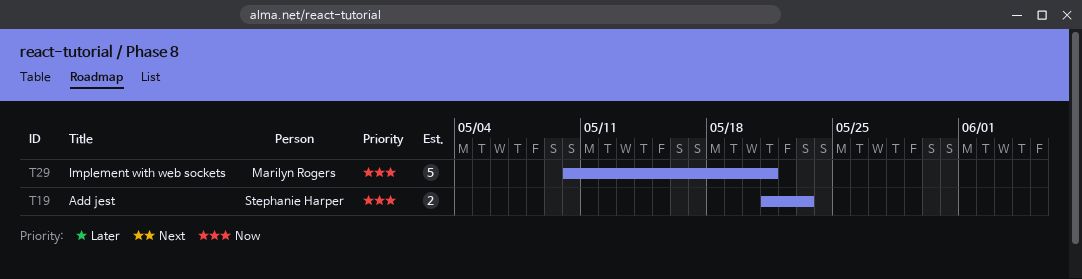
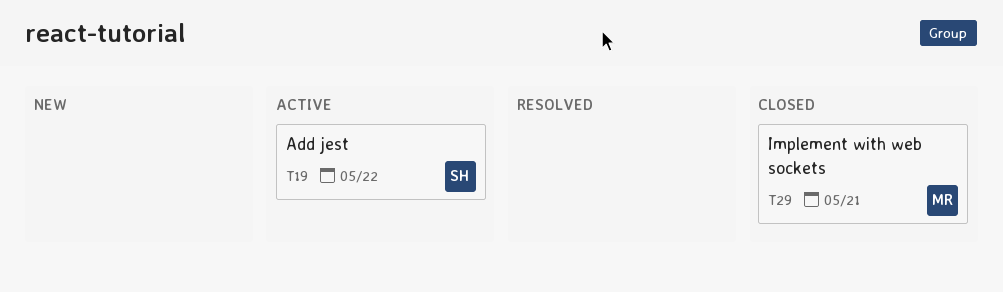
T19, due: May 23 -> May 22

